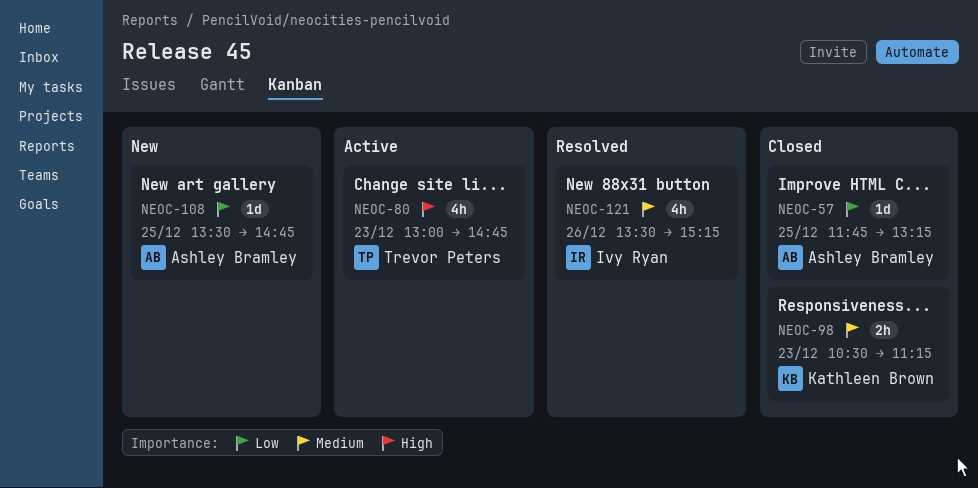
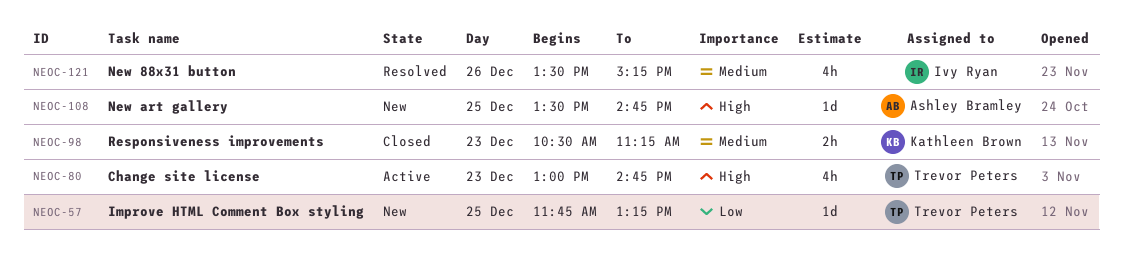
NEOC-57, status: Closed -> New
NEOC-57, owner: Ashley Bramley -> Trevor Peters
NEOC-108, priority: Low -> High

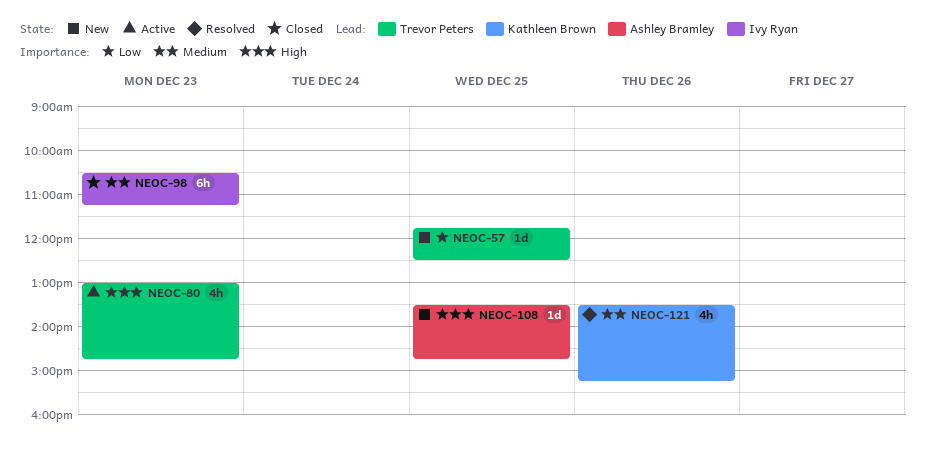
NEOC-57, ends: 13:15 -> 12:30
NEOC-98, owner: Kathleen Brown -> Ivy Ryan
NEOC-98, estimate: 2h -> 6h
NEOC-121, owner: Ivy Ryan -> Kathleen Brown

